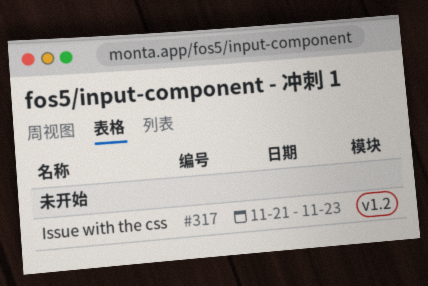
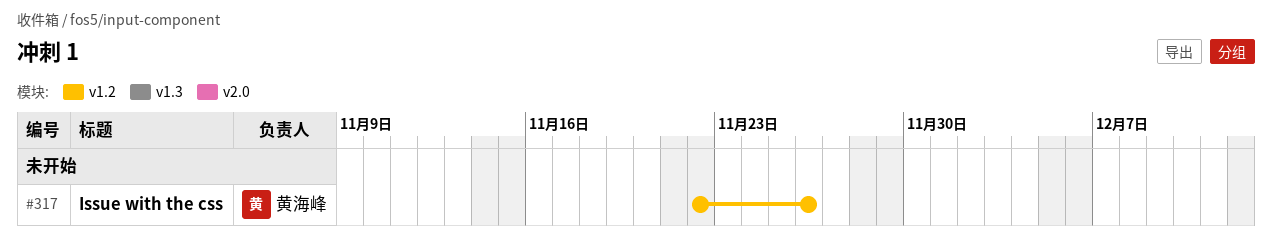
#317, start: Nov 21 -> Nov 22
#317, due: Nov 23 -> Nov 26

